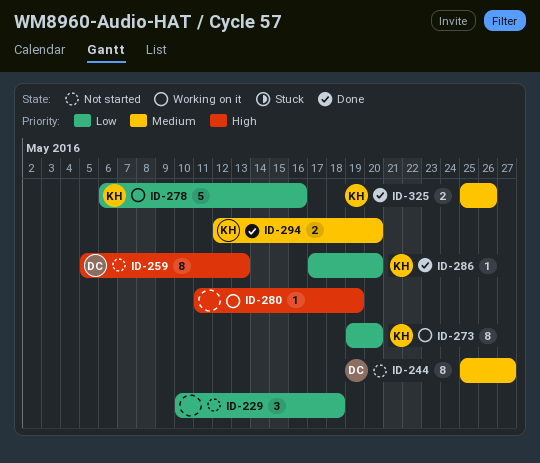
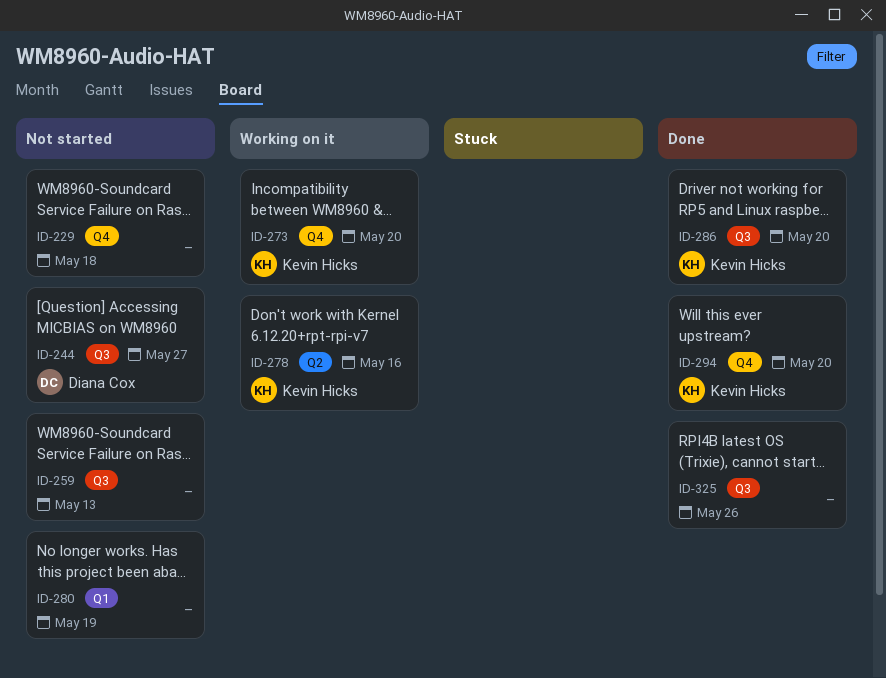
ID-259, owner: Diana Cox -> none
ID-280, status: Working on it -> Not started
ID-325, owner: Kevin Hicks -> none

